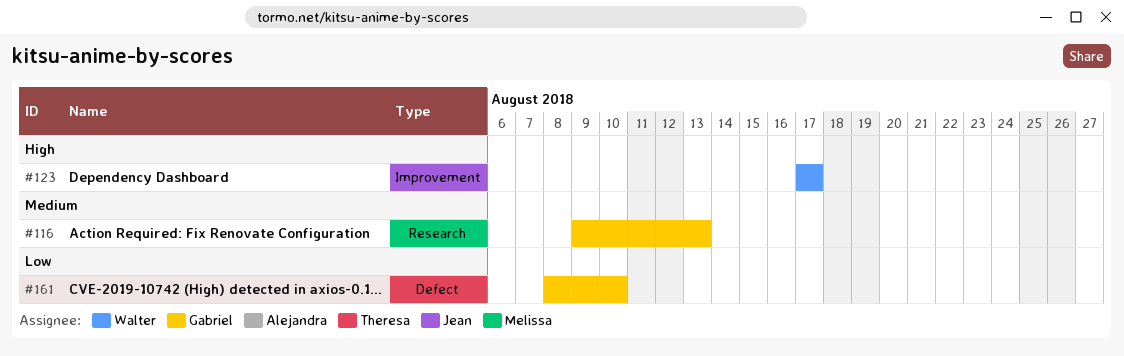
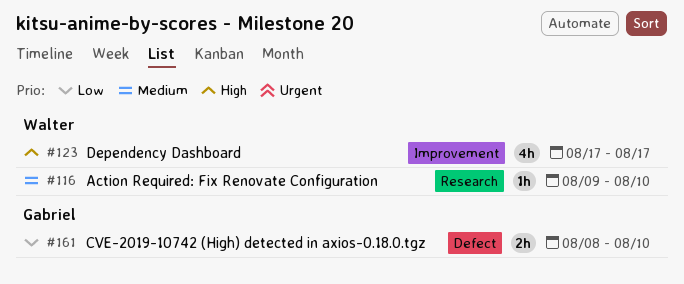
#116, owner: Gabriel -> Walter
#116, due: Aug 13 -> Aug 10

